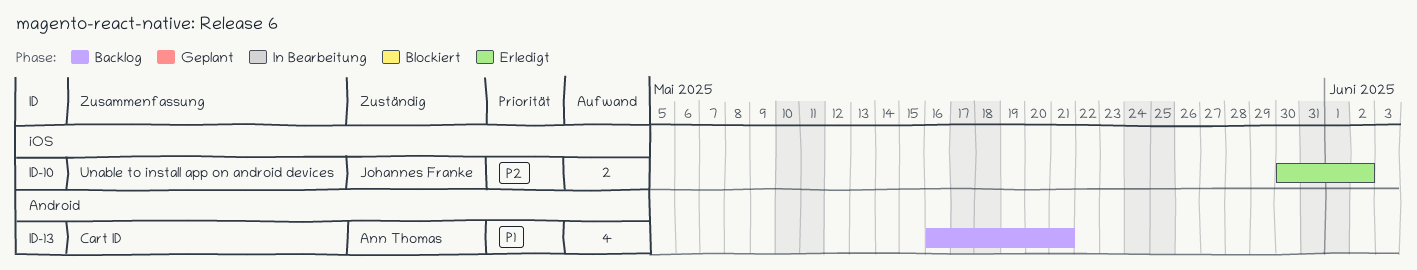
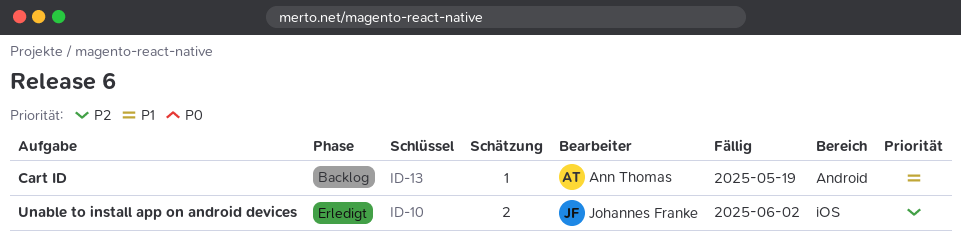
ID-13, estimate: 4 -> 1
ID-13, due: May 21 -> May 19

